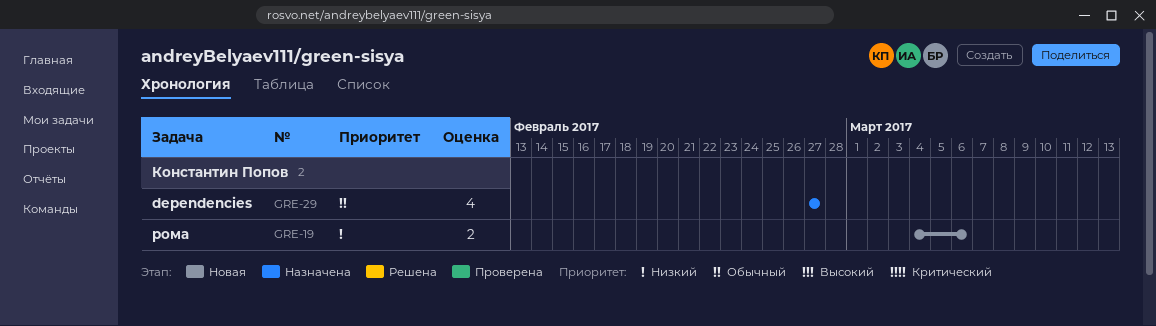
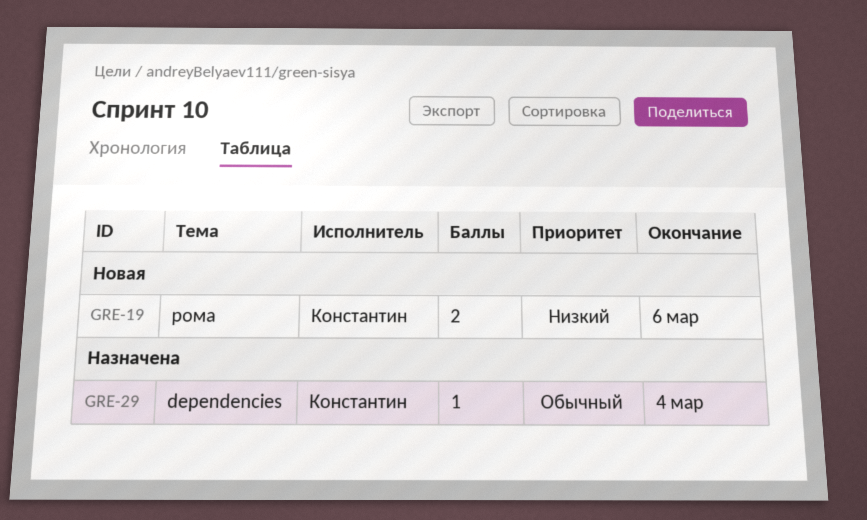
GRE-29, estimate: 4 -> 1
GRE-29, due: Feb 27 -> Mar 4

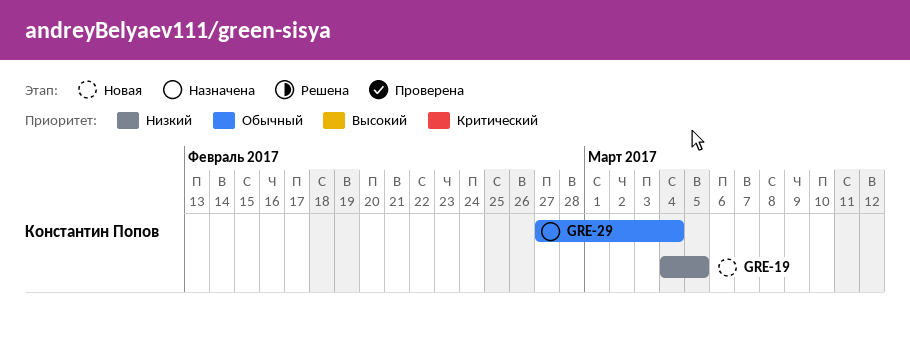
GRE-19, due: Mar 6 -> Mar 5

